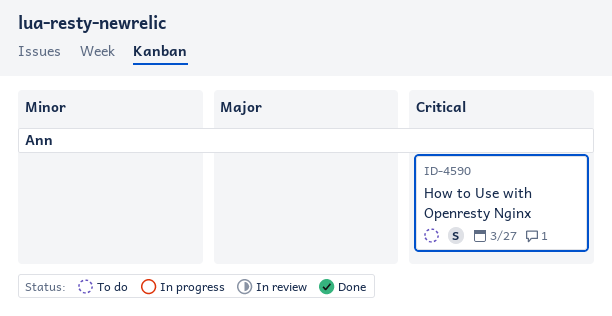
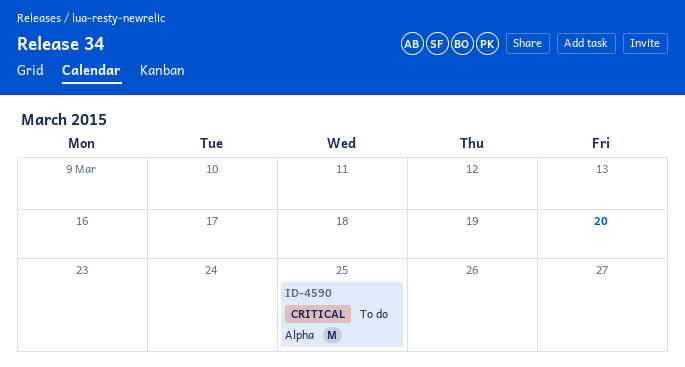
ID-4590, estimate: S -> M
ID-4590, due: Mar 27 -> Mar 25

